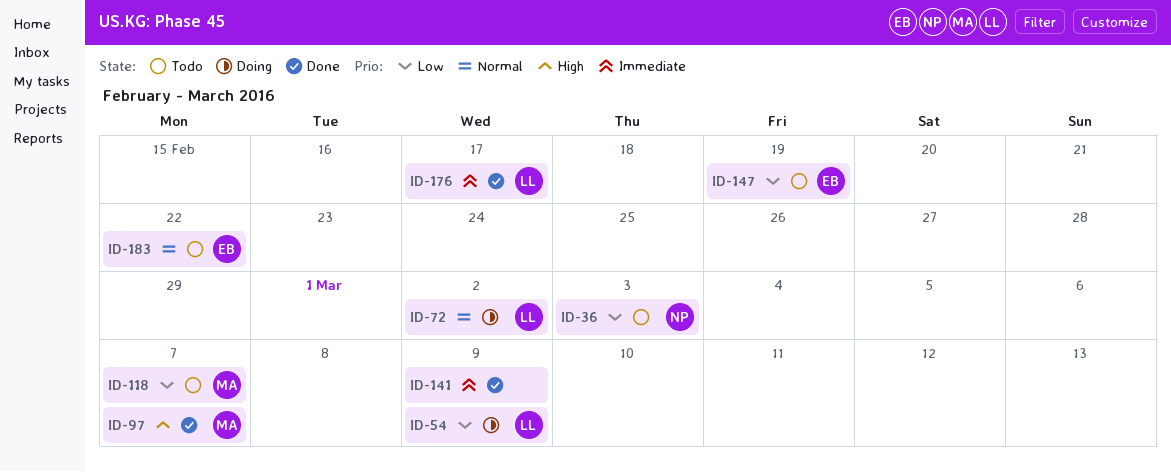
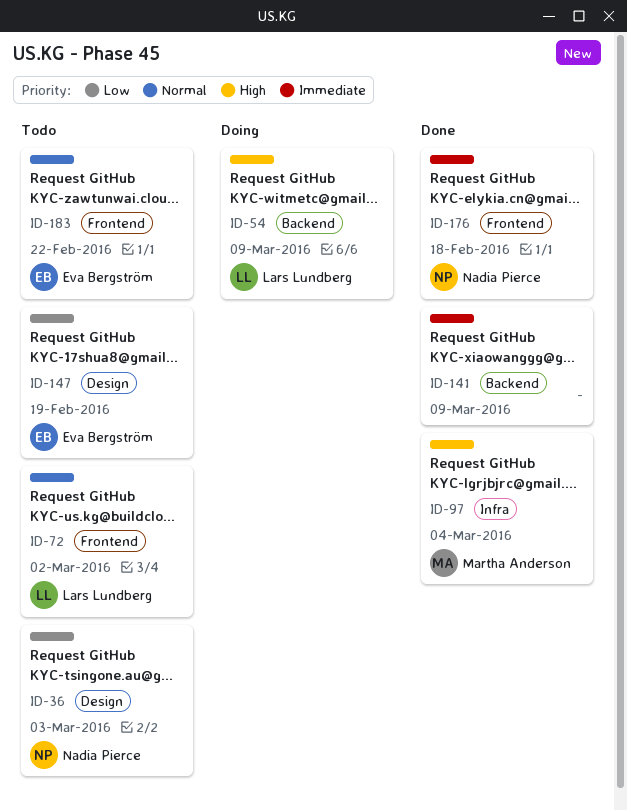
ID-54, priority: Low -> High
ID-72, status: Doing -> Todo
ID-97, due: Mar 7 -> Mar 4
ID-118: present -> none
ID-176, owner: Lars Lundberg -> Nadia Pierce
ID-176, due: Feb 17 -> Feb 18

